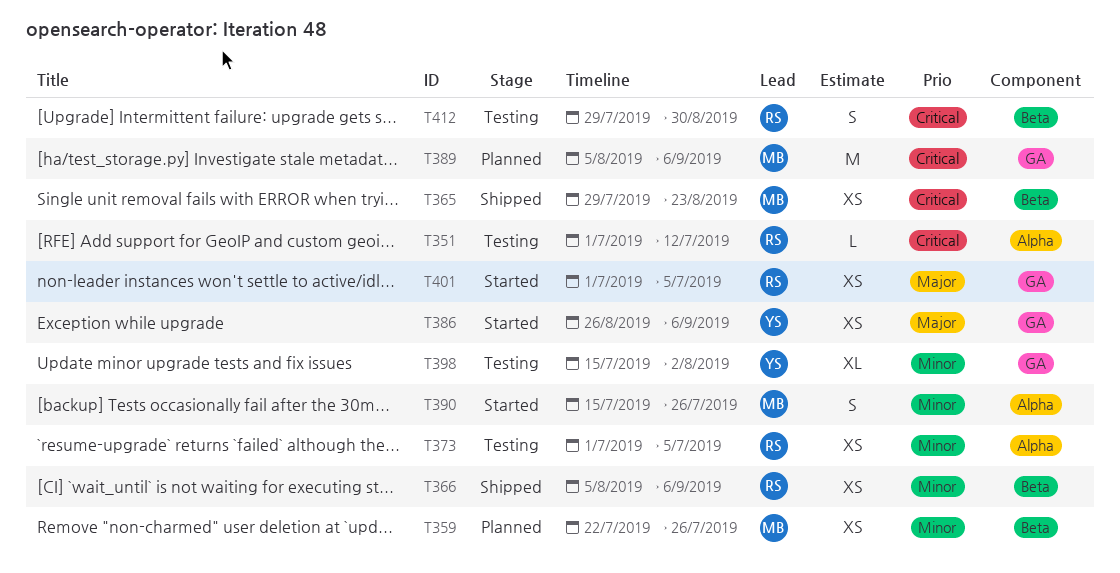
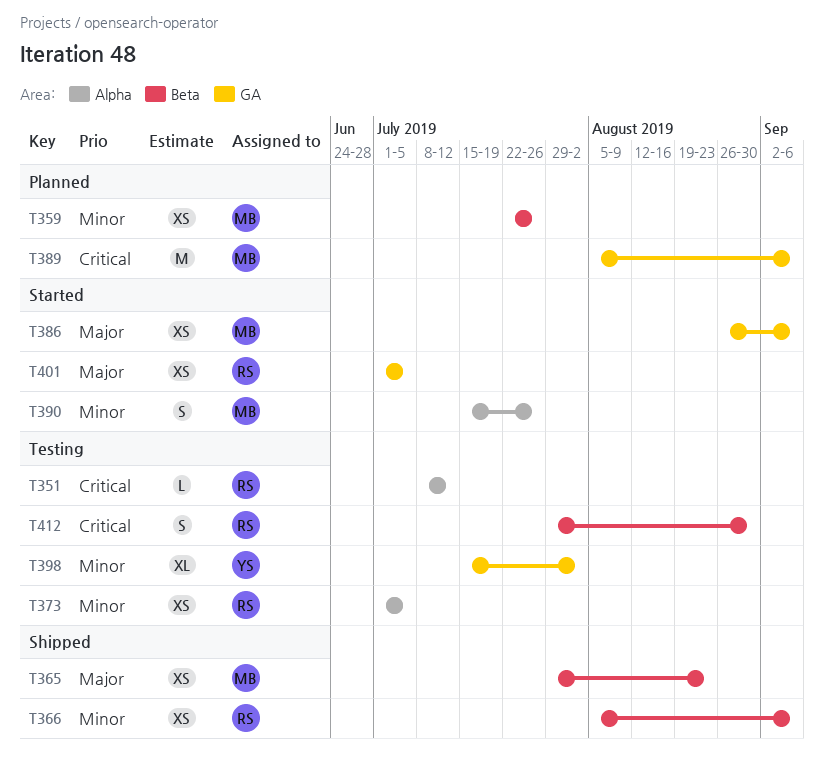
T351, start: Jul 1 -> Jul 8
T365, priority: Critical -> Major
T386, owner: YS -> MB

